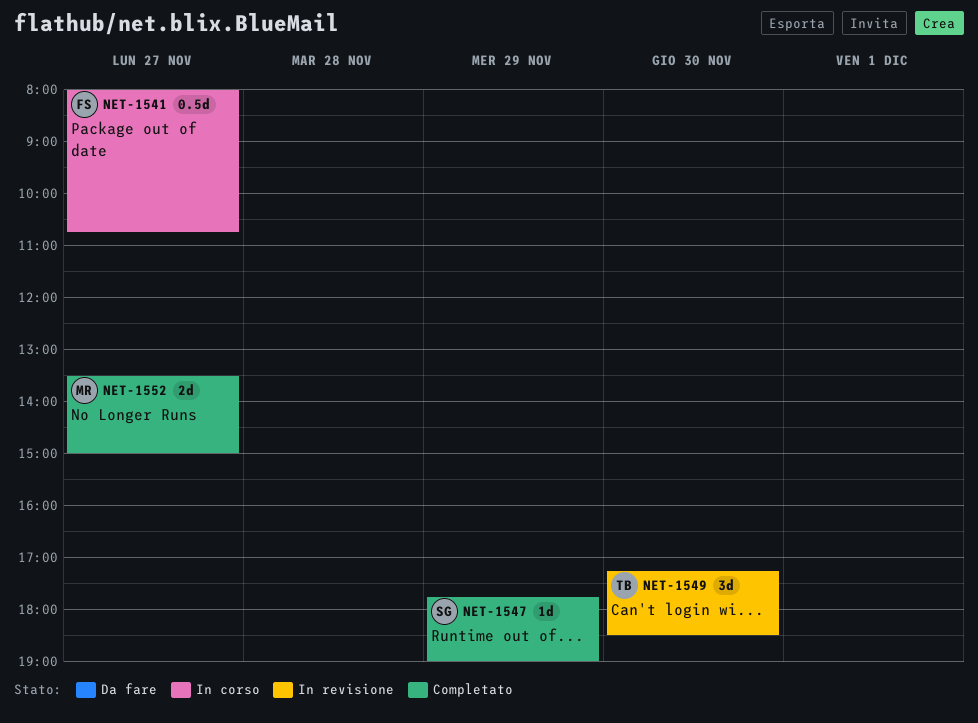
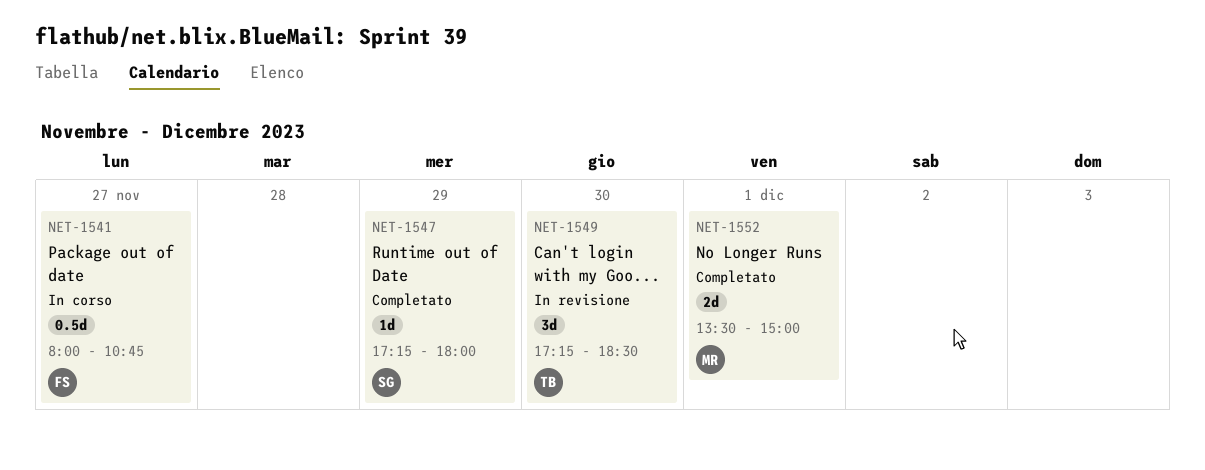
NET-1547, begins: 17:45 -> 17:15
NET-1547, ends: 19:00 -> 18:00
NET-1552, day: Nov 27 -> Dec 1

